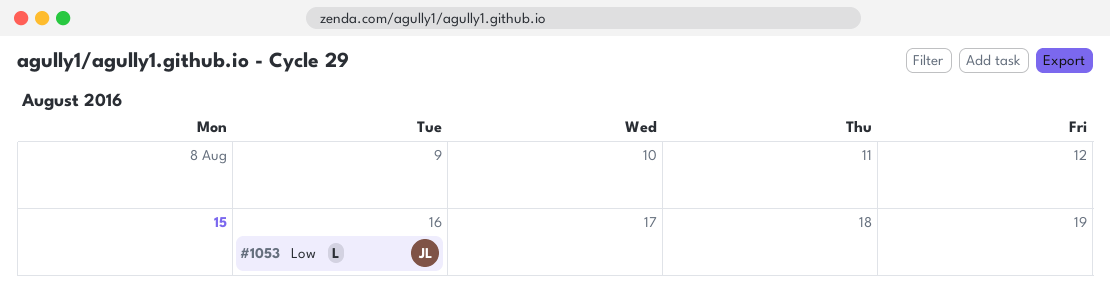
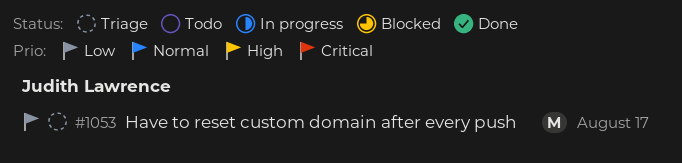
#1053, estimate: L -> M
#1053, due: Aug 16 -> Aug 17

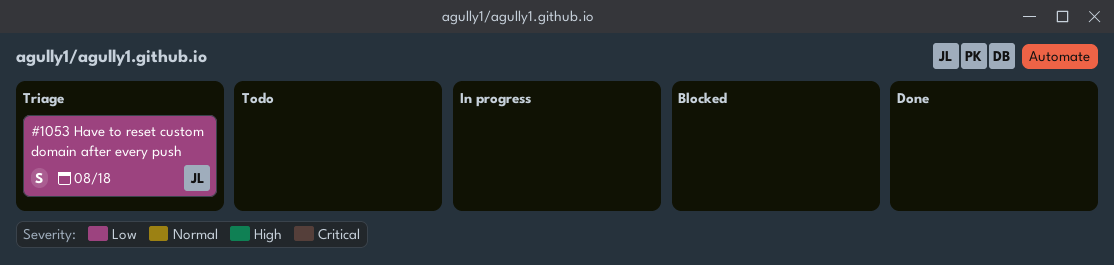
#1053, estimate: M -> S
#1053, due: Aug 17 -> Aug 18

